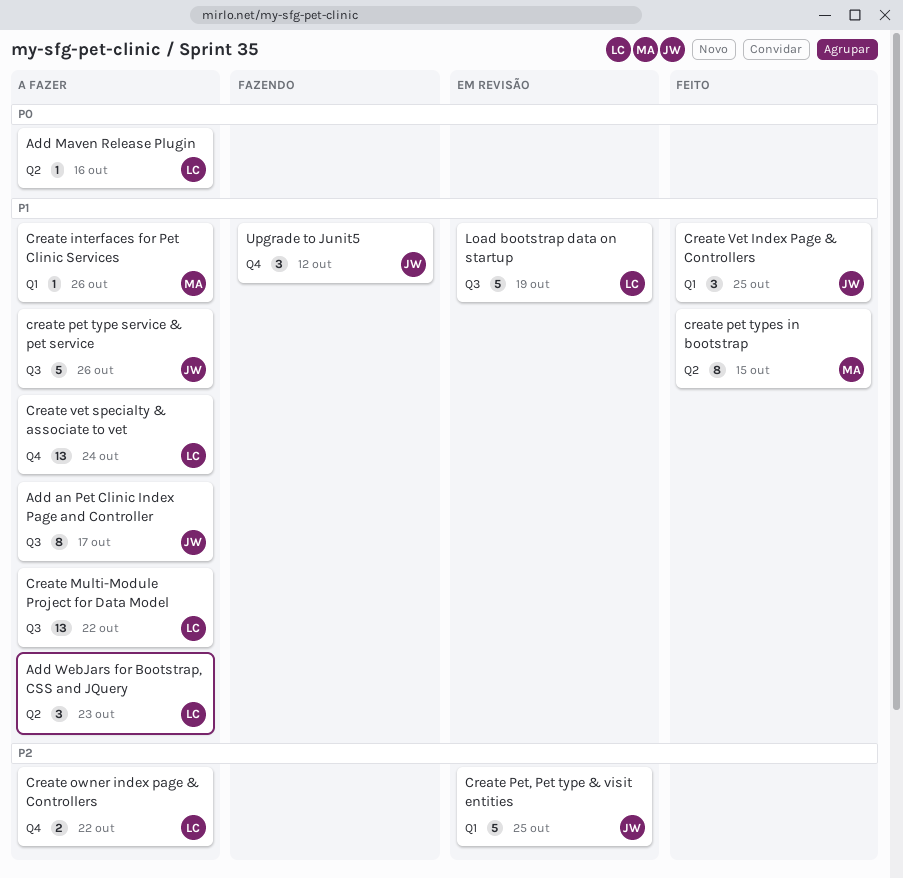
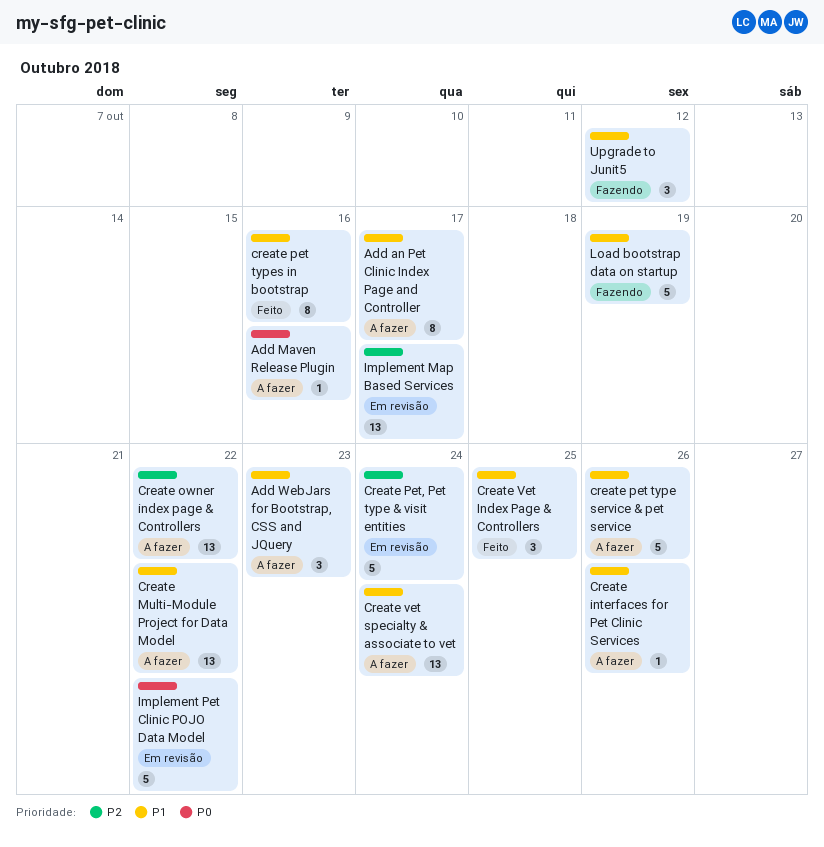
Create owner index page & Controllers, estimate: 2 -> 13
create pet types in bootstrap, due: Oct 15 -> Oct 16
Create Pet, Pet type & visit entities, due: Oct 25 -> Oct 24
Implement Map Based Services: none -> present
Implement Pet Clinic POJO Data Model: none -> present
Load bootstrap data on startup, status: Em revisão -> Fazendo

